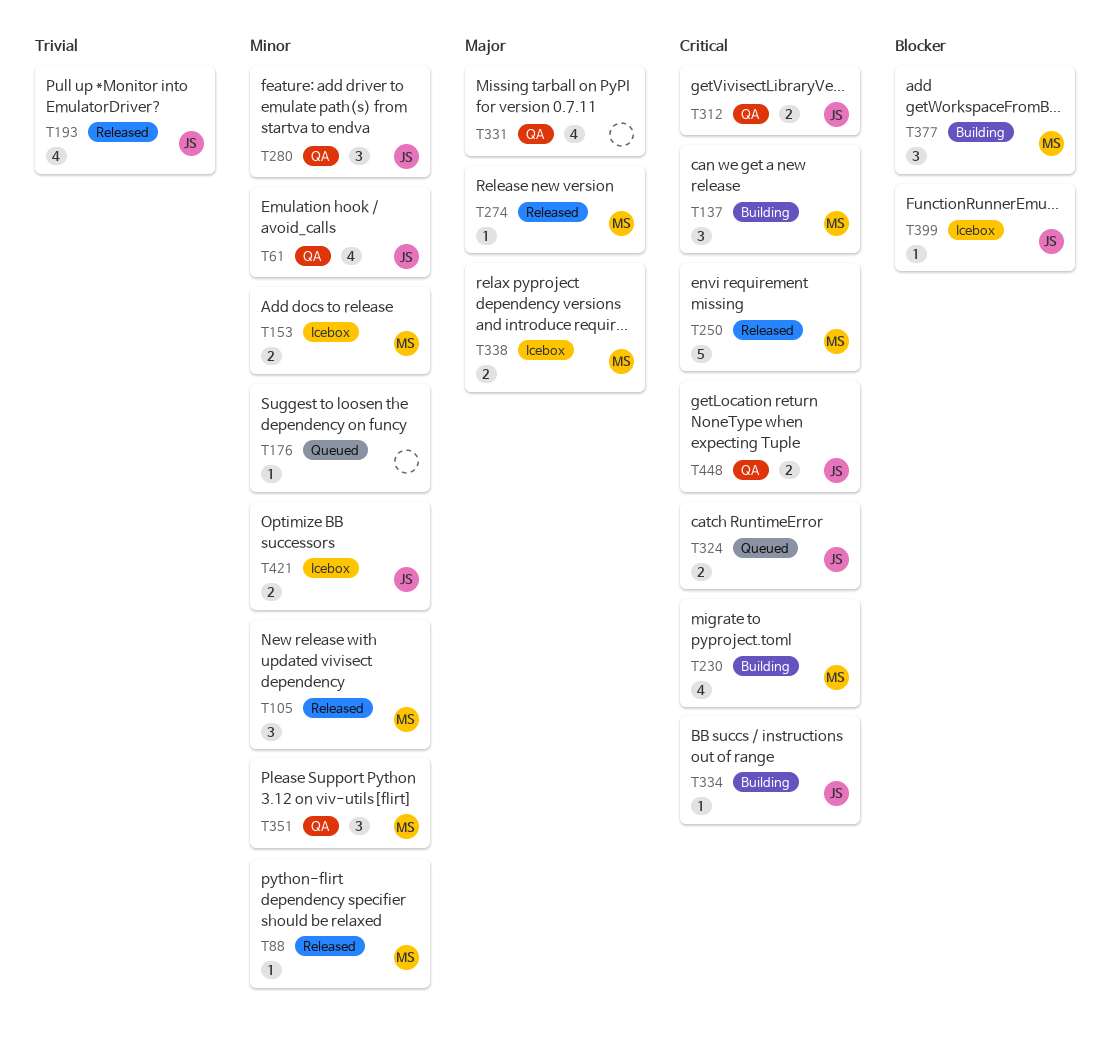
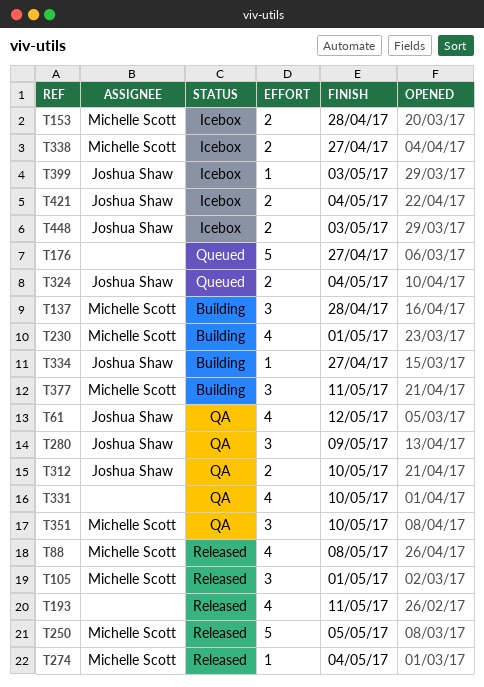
T88, estimate: 1 -> 4
T176, estimate: 1 -> 5
T193, owner: Joshua Shaw -> none
T448, status: QA -> Icebox

